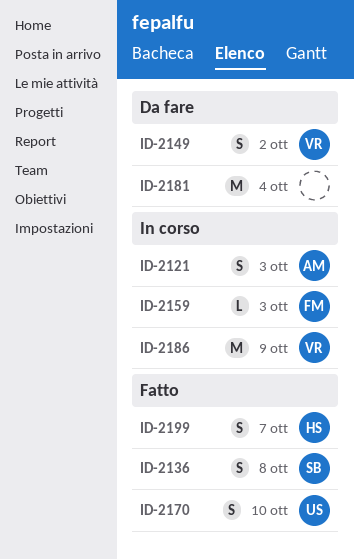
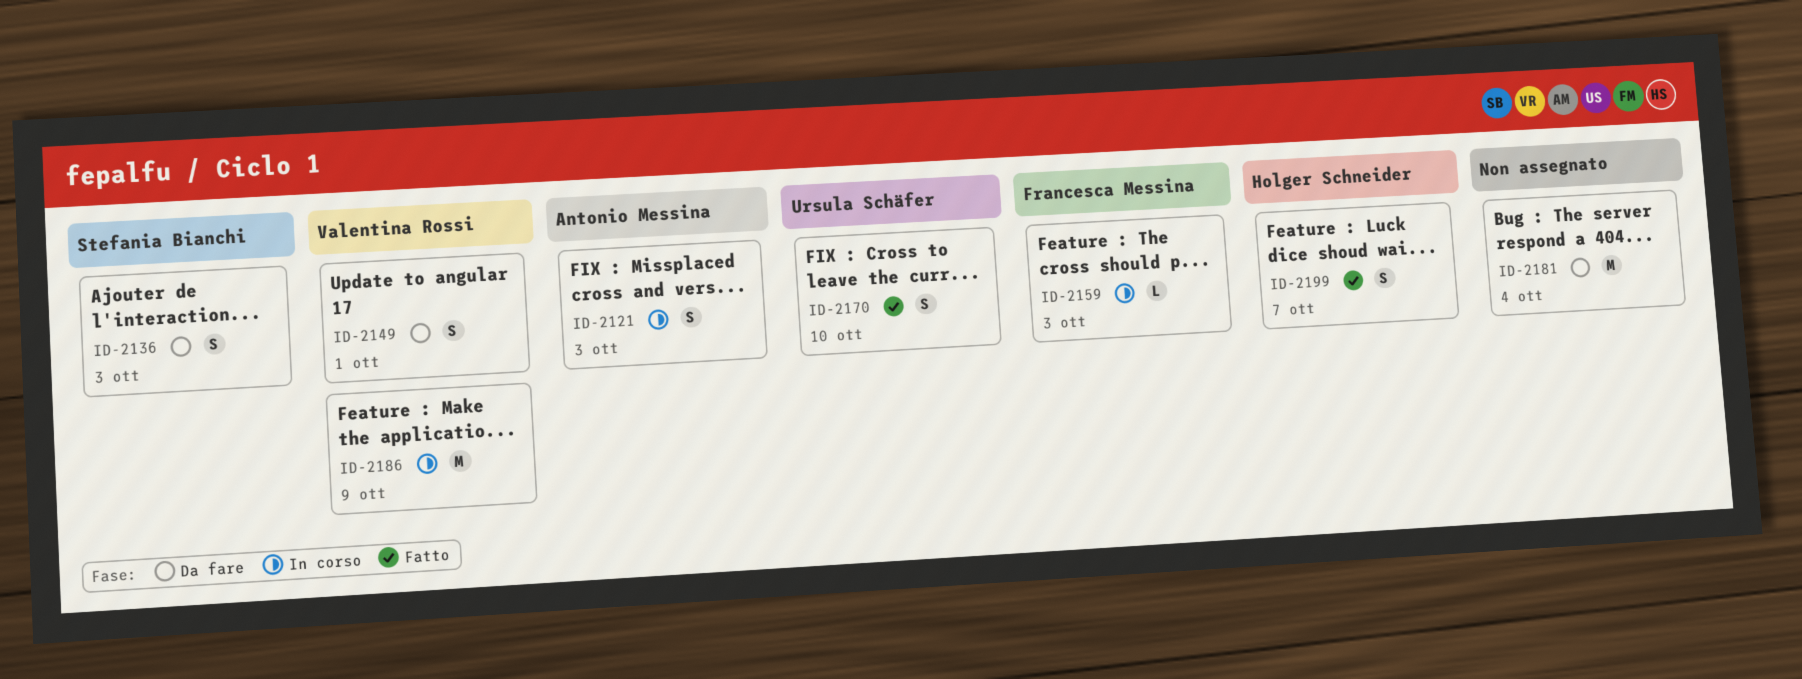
ID-2136, status: Fatto -> Da fare
ID-2136, due: Oct 8 -> Oct 3
ID-2149, due: Oct 2 -> Oct 1

